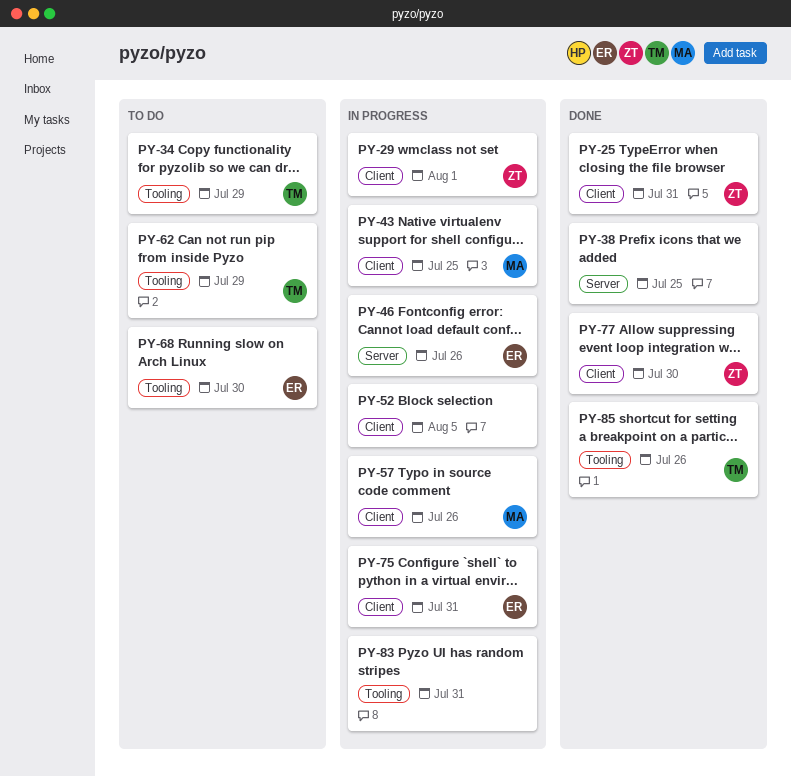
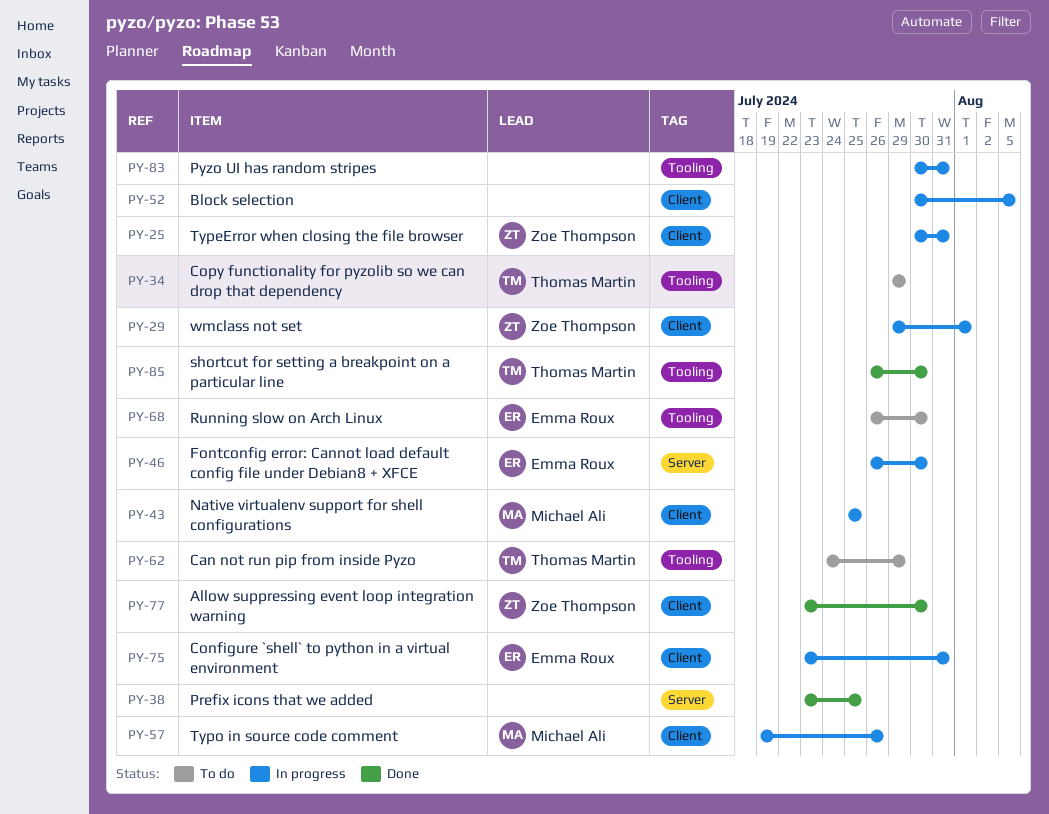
PY-25, status: Done -> In progress
PY-46, due: Jul 26 -> Jul 30
PY-85, due: Jul 26 -> Jul 30

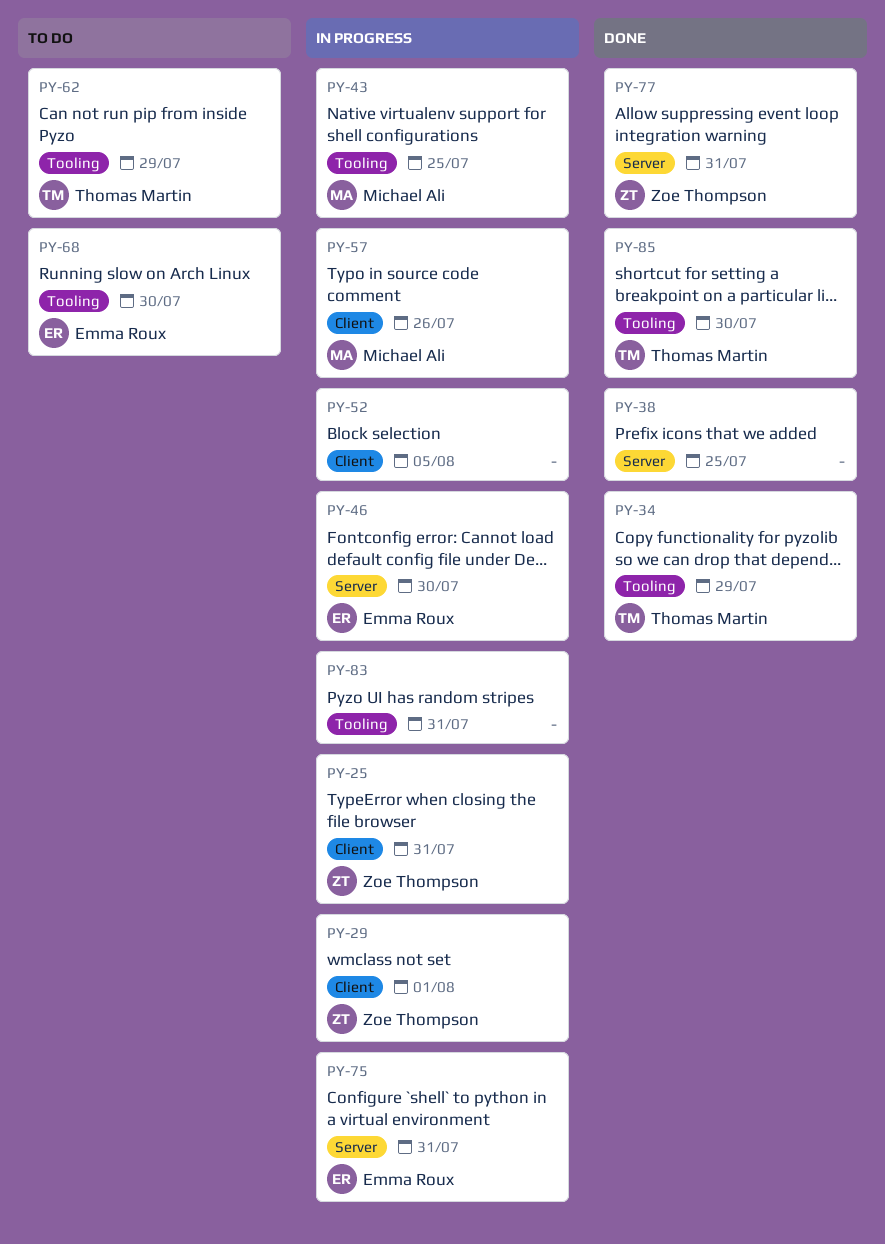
PY-34, status: To do -> Done
PY-43, label: Client -> Tooling
PY-75, label: Client -> Server
PY-77, label: Client -> Server
PY-77, due: Jul 30 -> Jul 31

